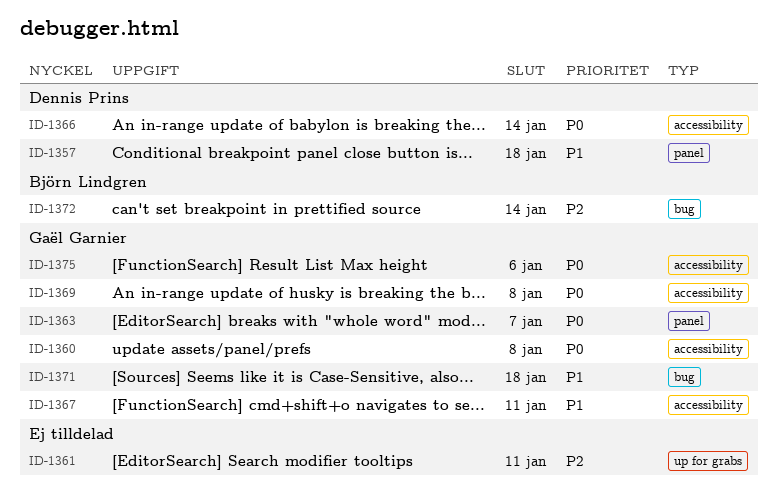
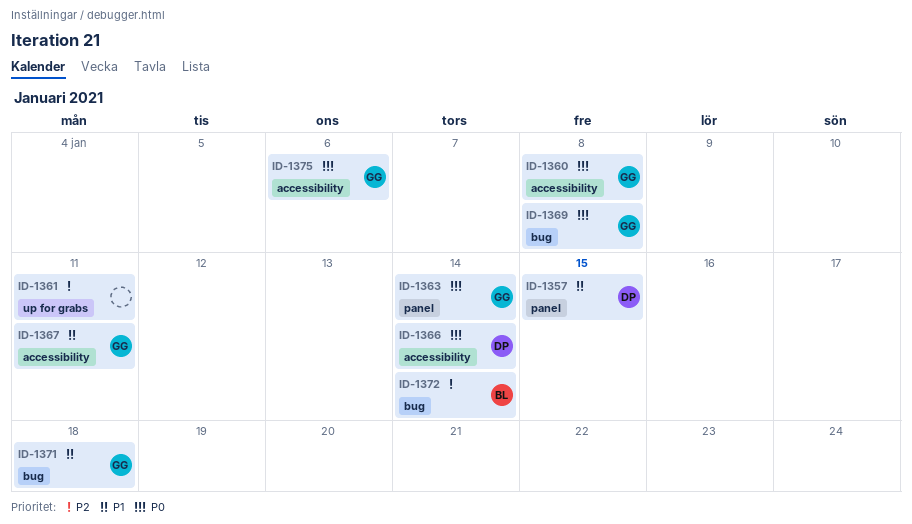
ID-1357, due: Jan 18 -> Jan 15
ID-1363, due: Jan 7 -> Jan 14
ID-1369, label: accessibility -> bug

